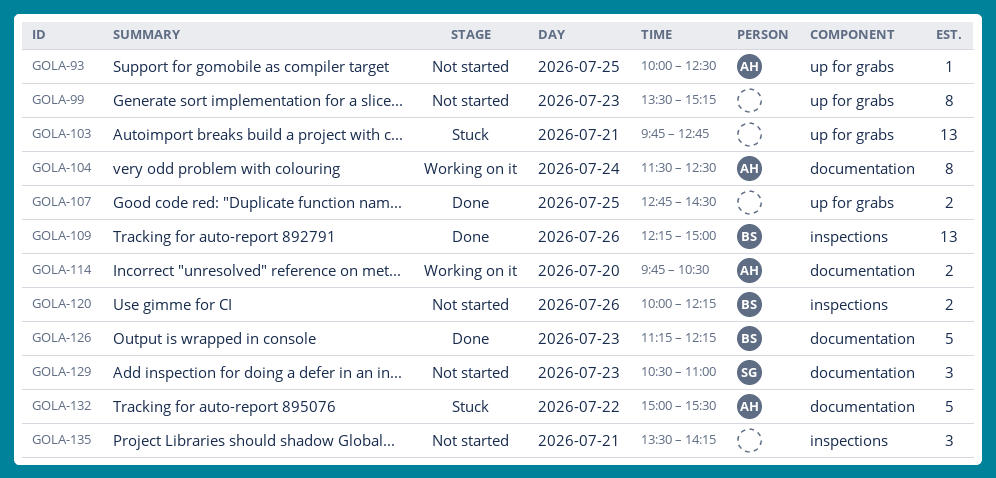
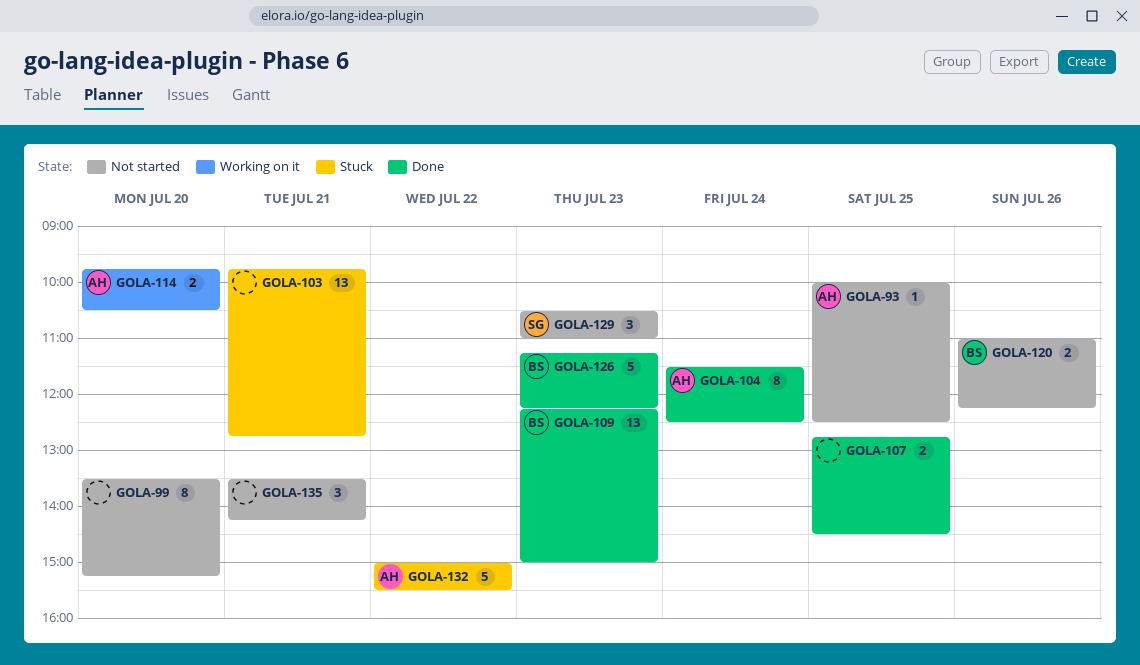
GOLA-99, day: Jul 23 -> Jul 20
GOLA-104, status: Working on it -> Done
GOLA-109, day: Jul 26 -> Jul 23
GOLA-120, begins: 10:00 -> 11:00

